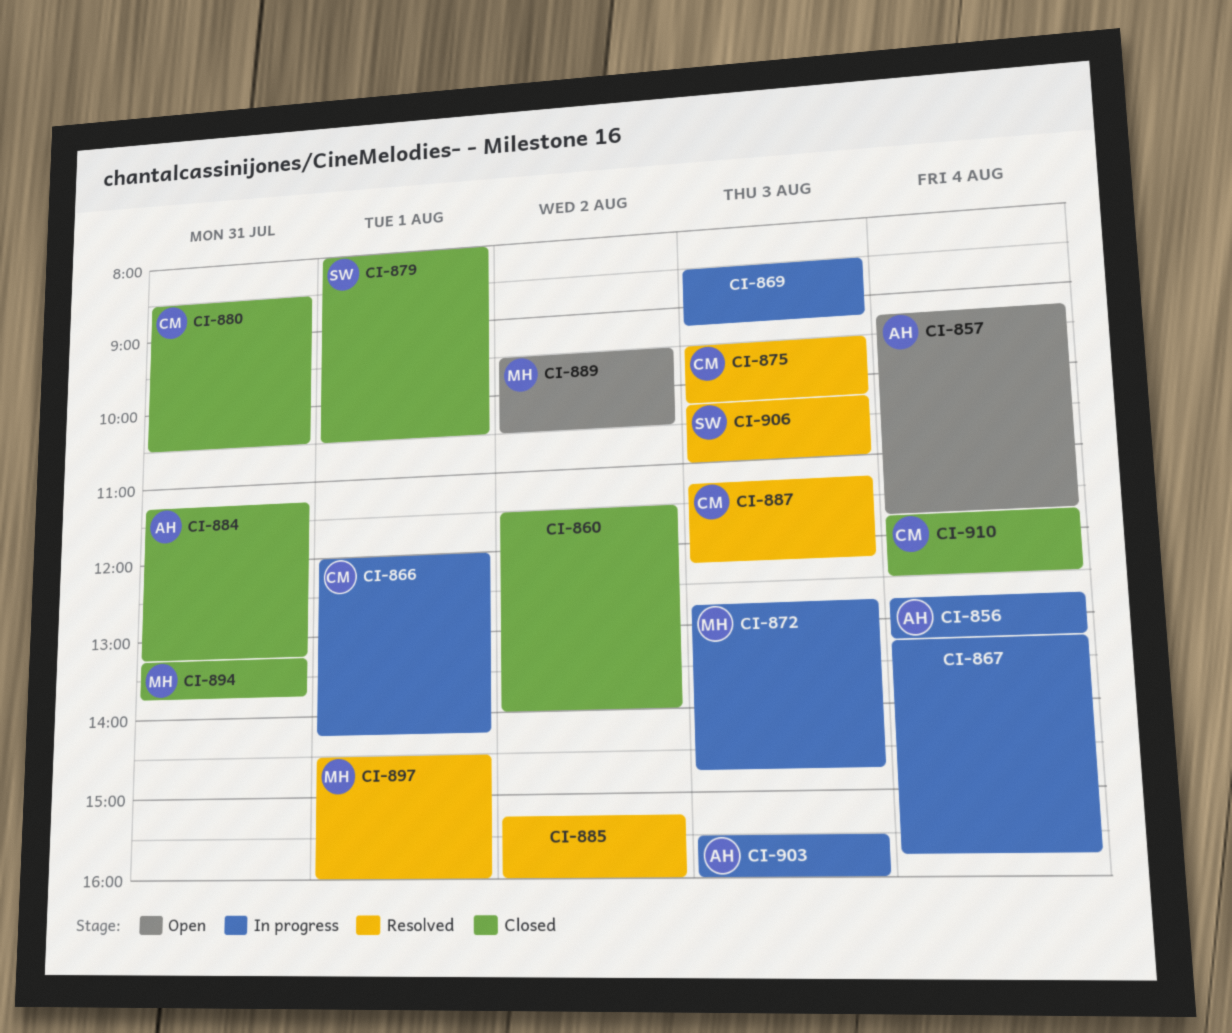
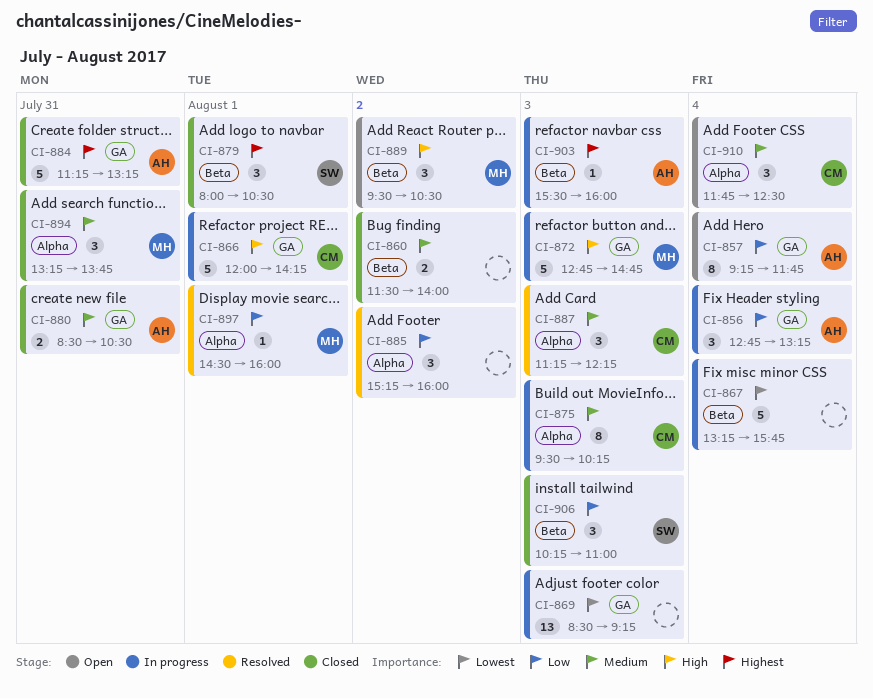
CI-875, status: Resolved -> In progress
CI-880, owner: CM -> AH
CI-906, status: Resolved -> Closed
CI-910, status: Closed -> Open

